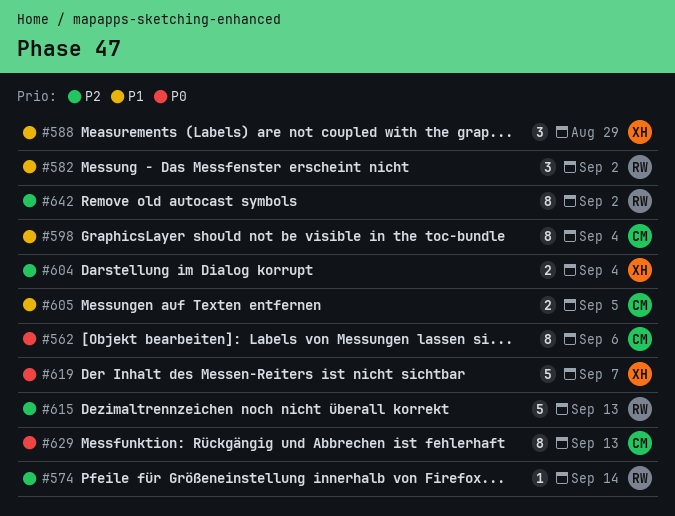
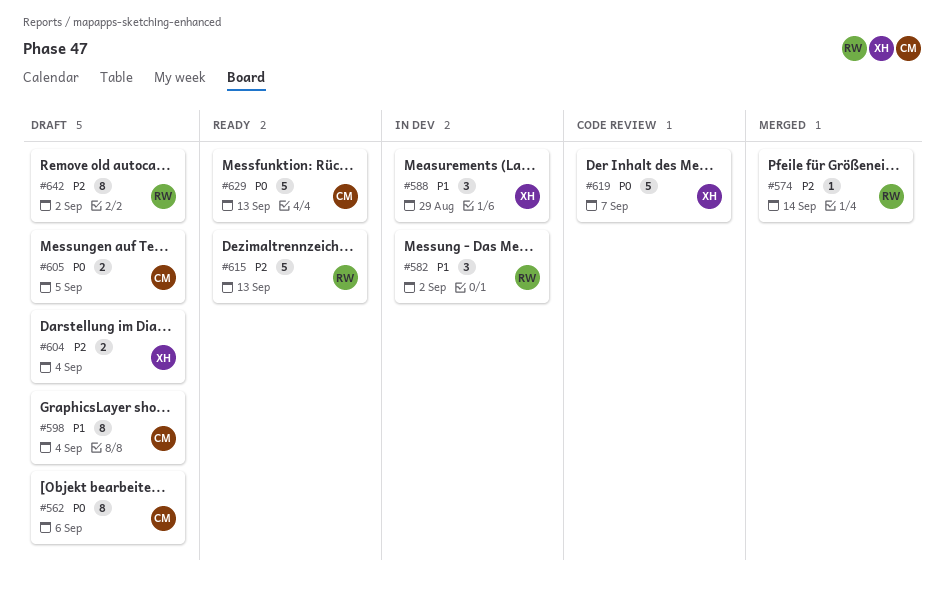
#605, priority: P1 -> P0
#629, estimate: 8 -> 5

